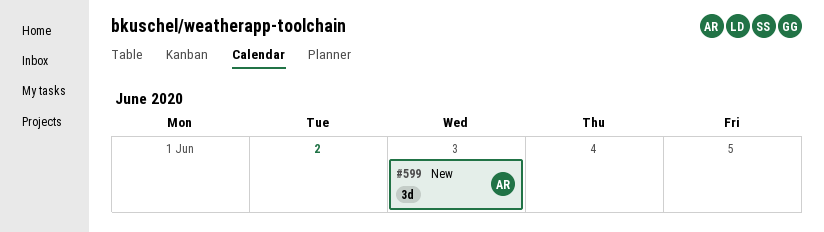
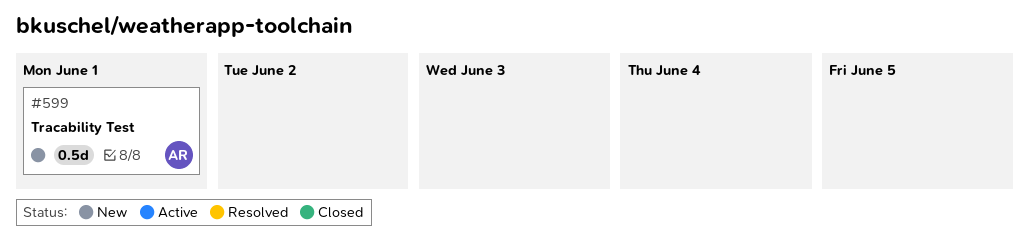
#599, estimate: 3d -> 0.5d
#599, due: Jun 3 -> Jun 1

